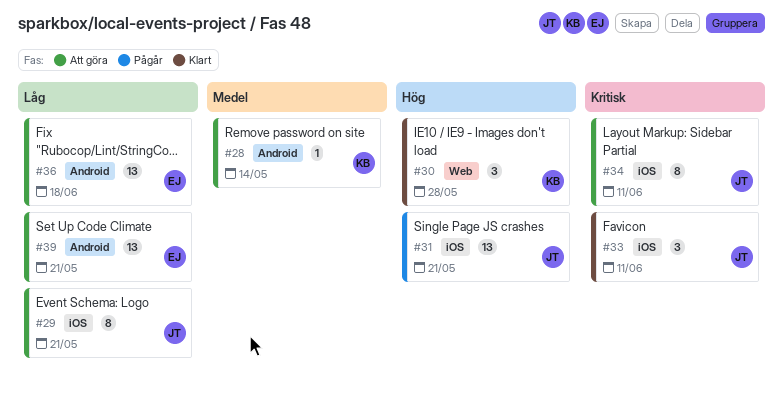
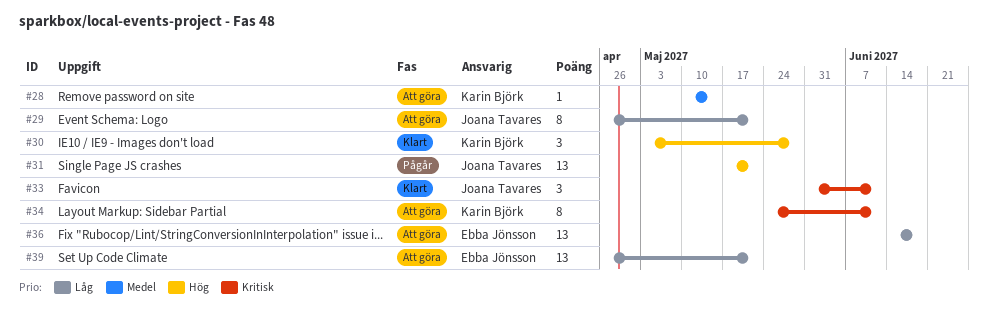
#34, owner: Joana Tavares -> Karin Björk

